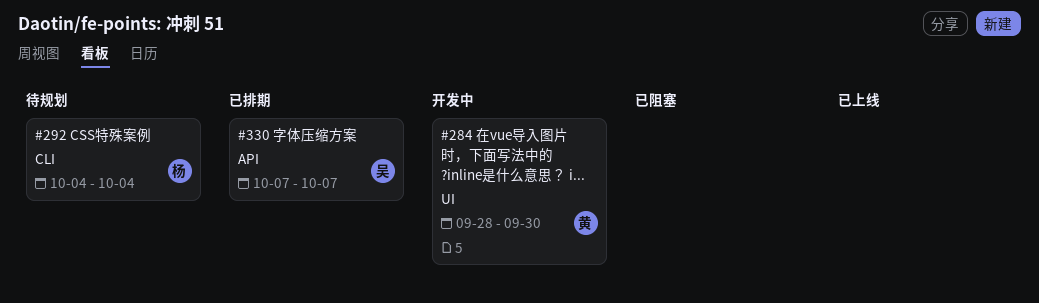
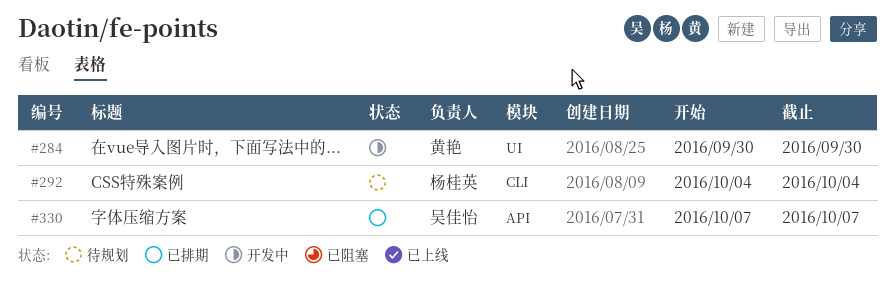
#284, start: Sep 28 -> Sep 30

